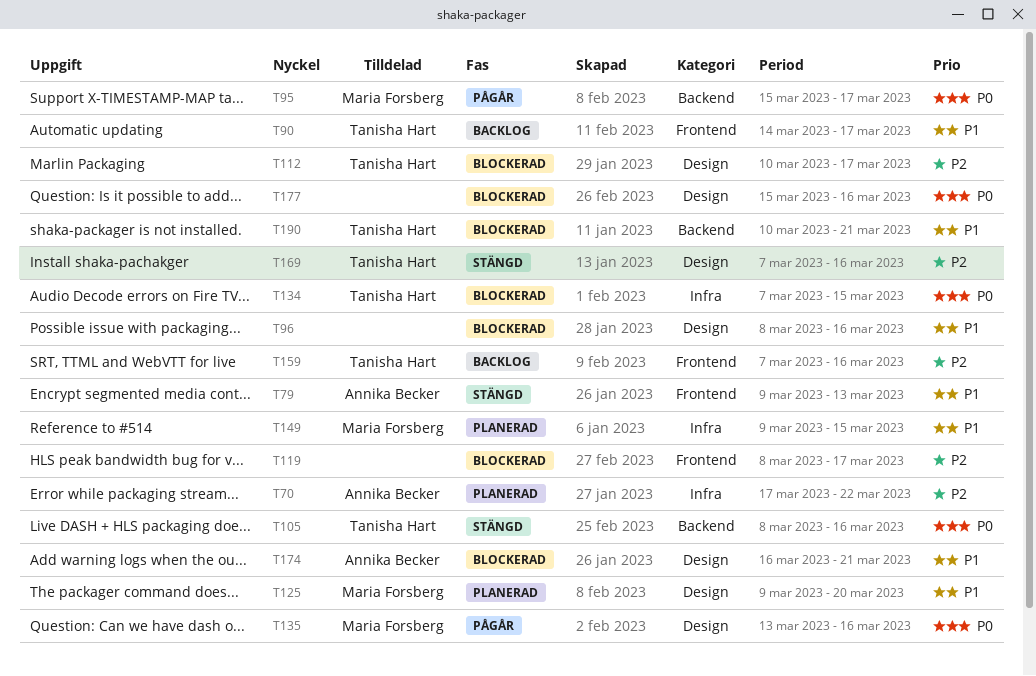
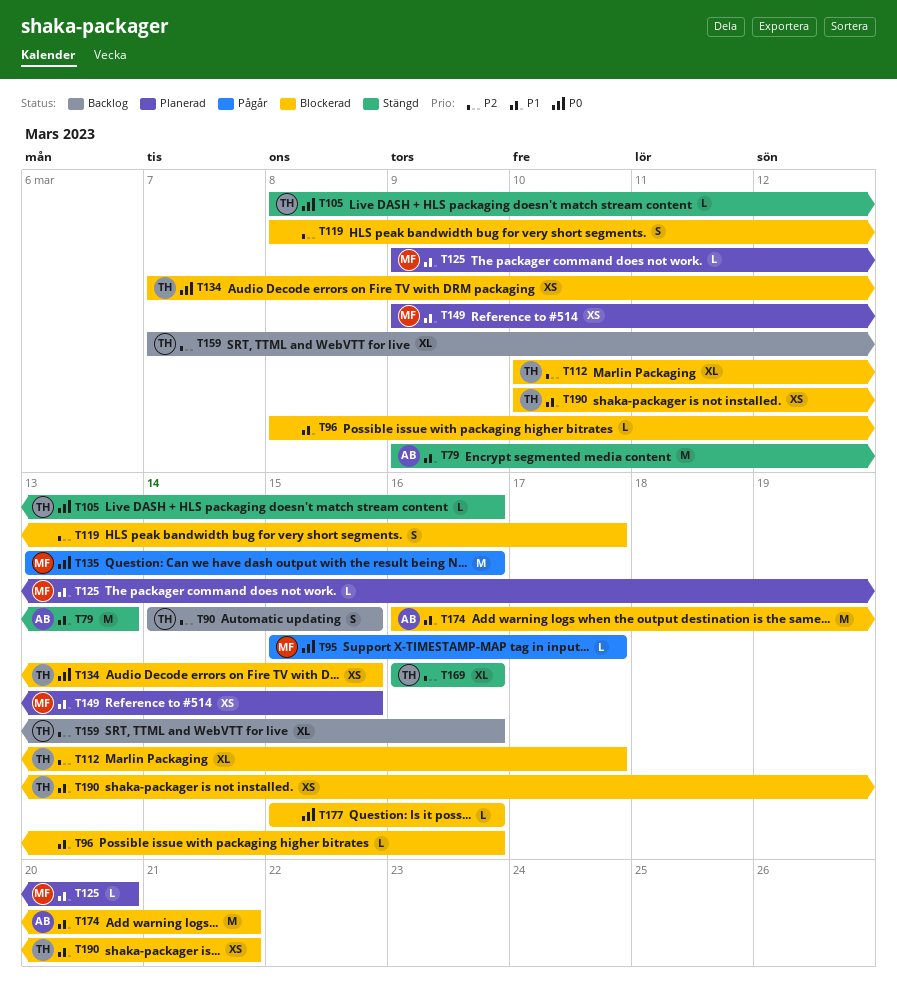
T70: present -> none
T90, priority: P1 -> P2
T90, due: Mar 17 -> Mar 15
T169, start: Mar 7 -> Mar 16

